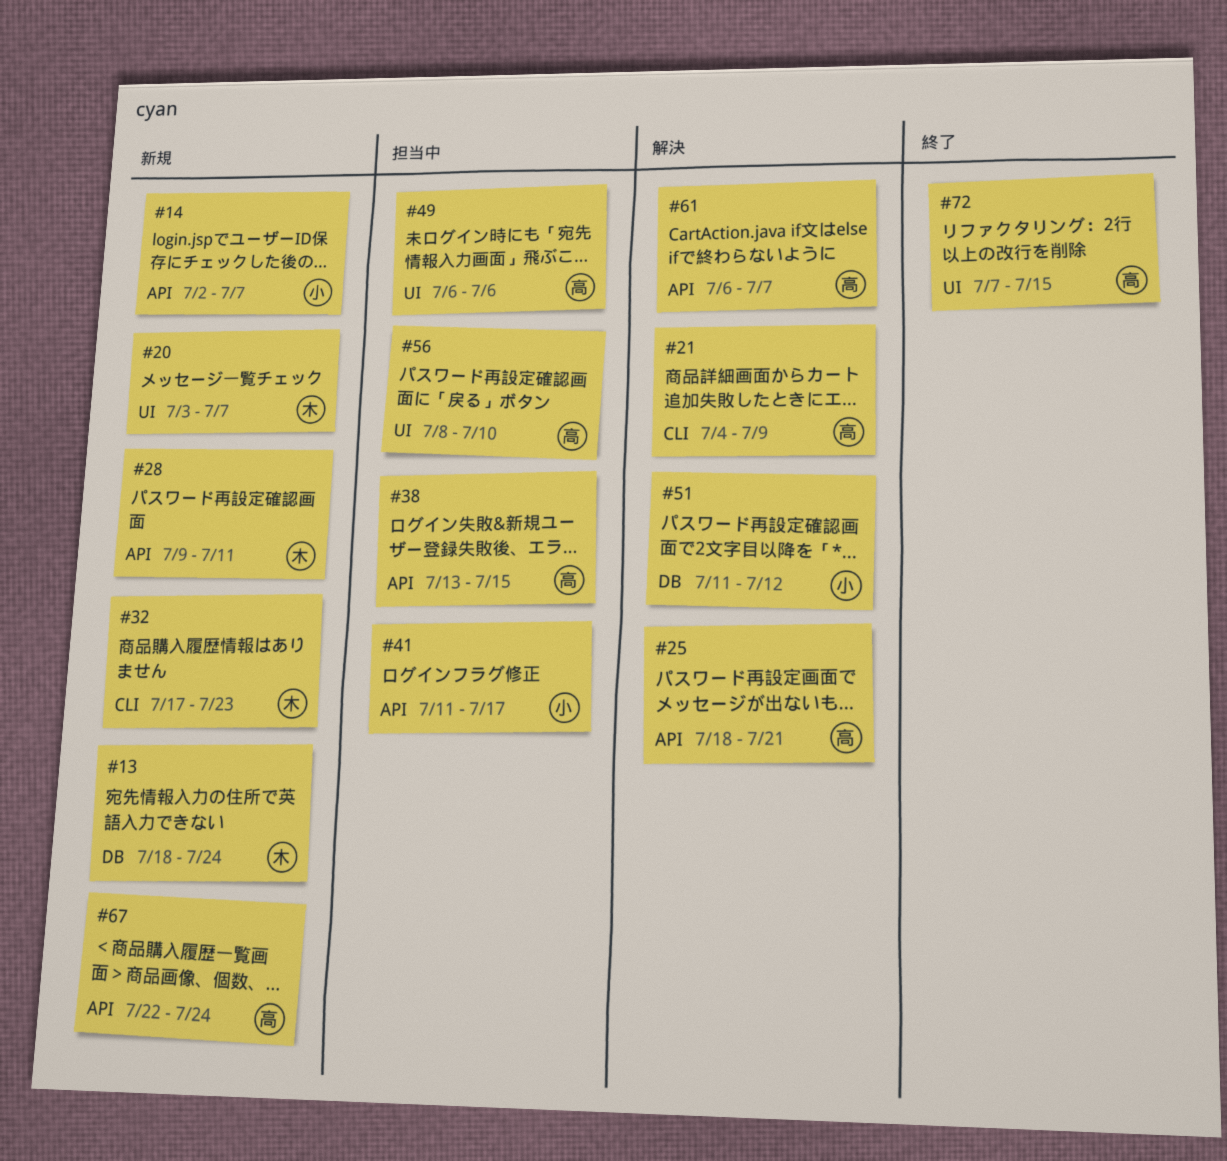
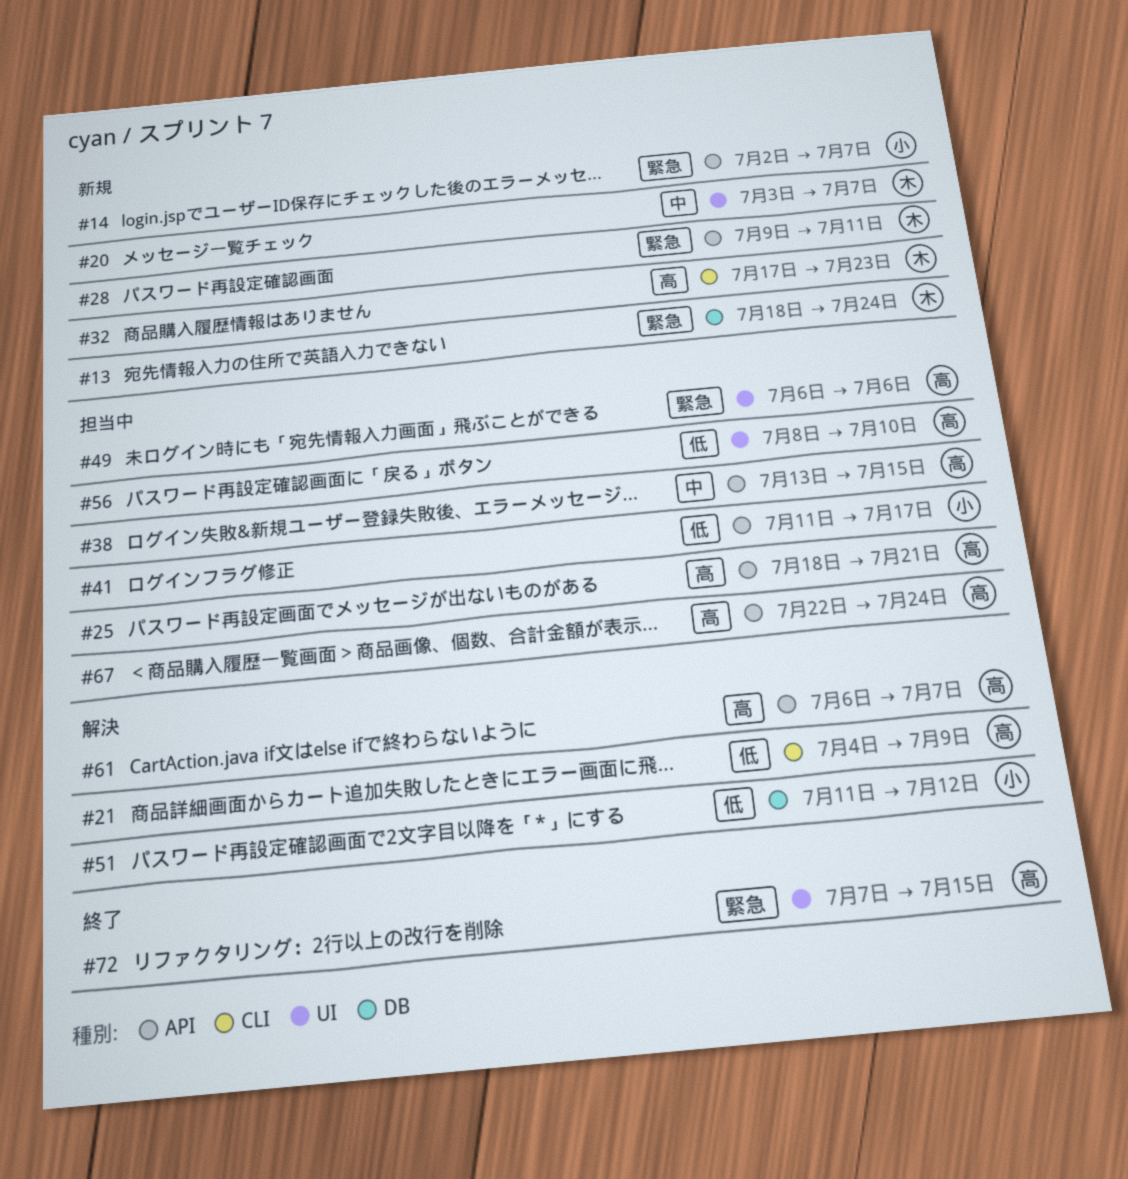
#25, status: 解決 -> 担当中
#67, status: 新規 -> 担当中

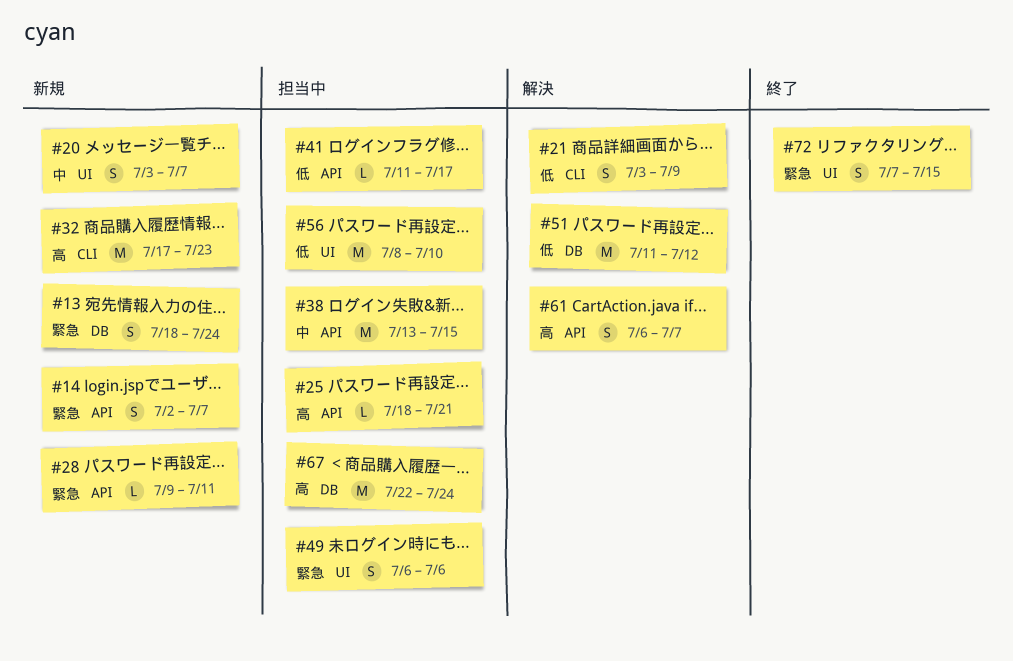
#21, start: Jul 4 -> Jul 3
#67, label: API -> DB

